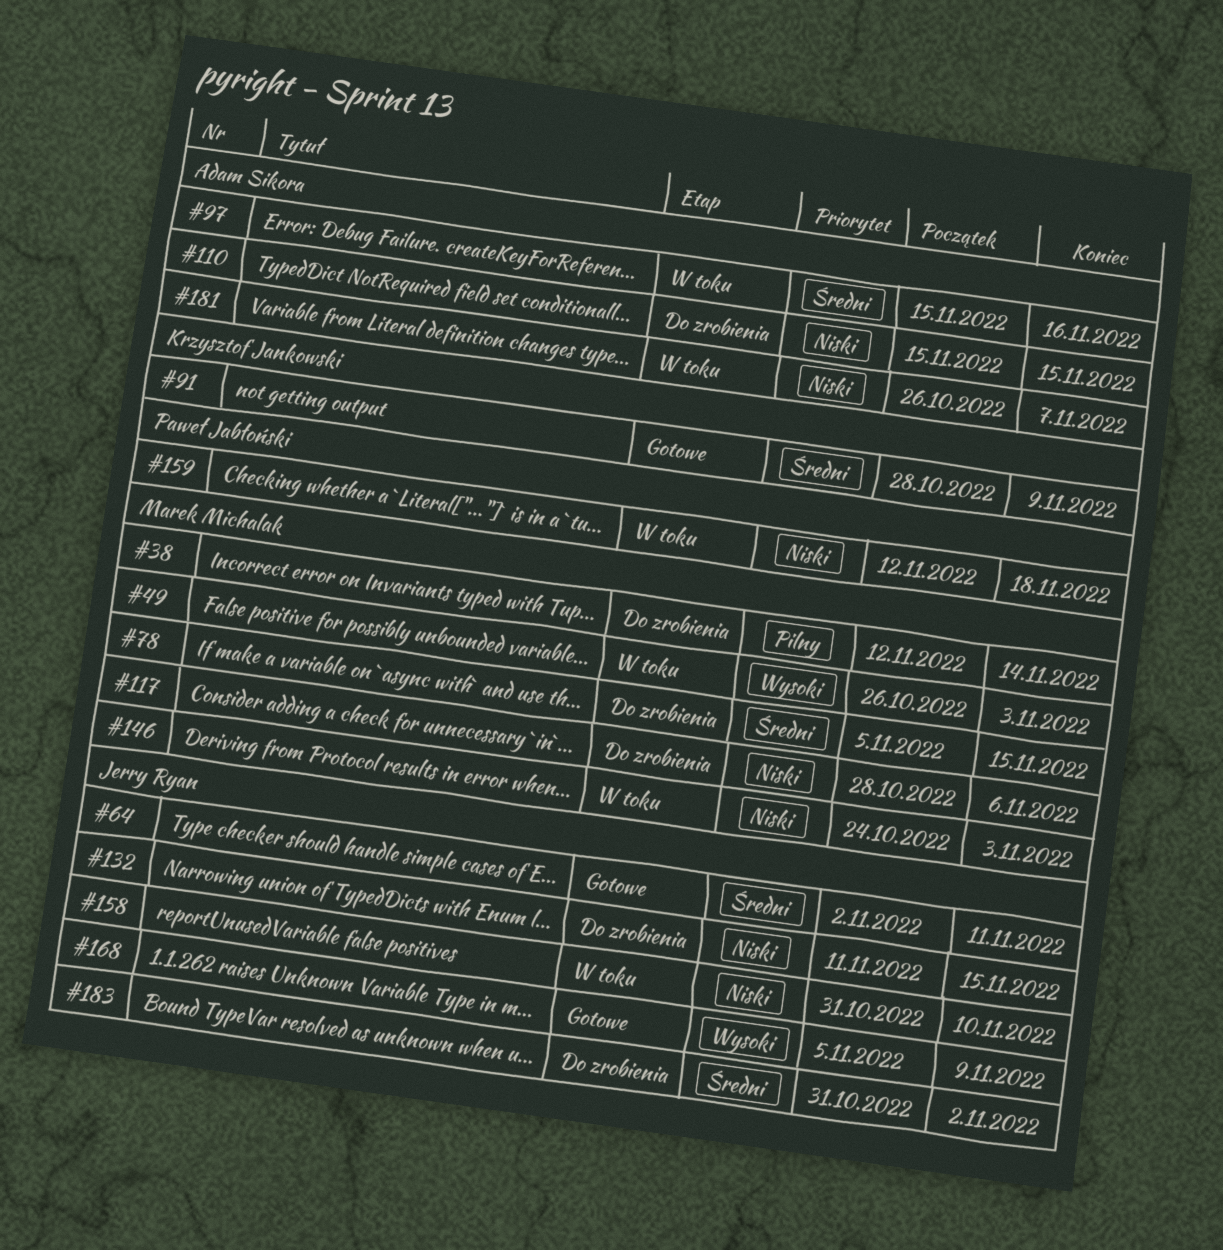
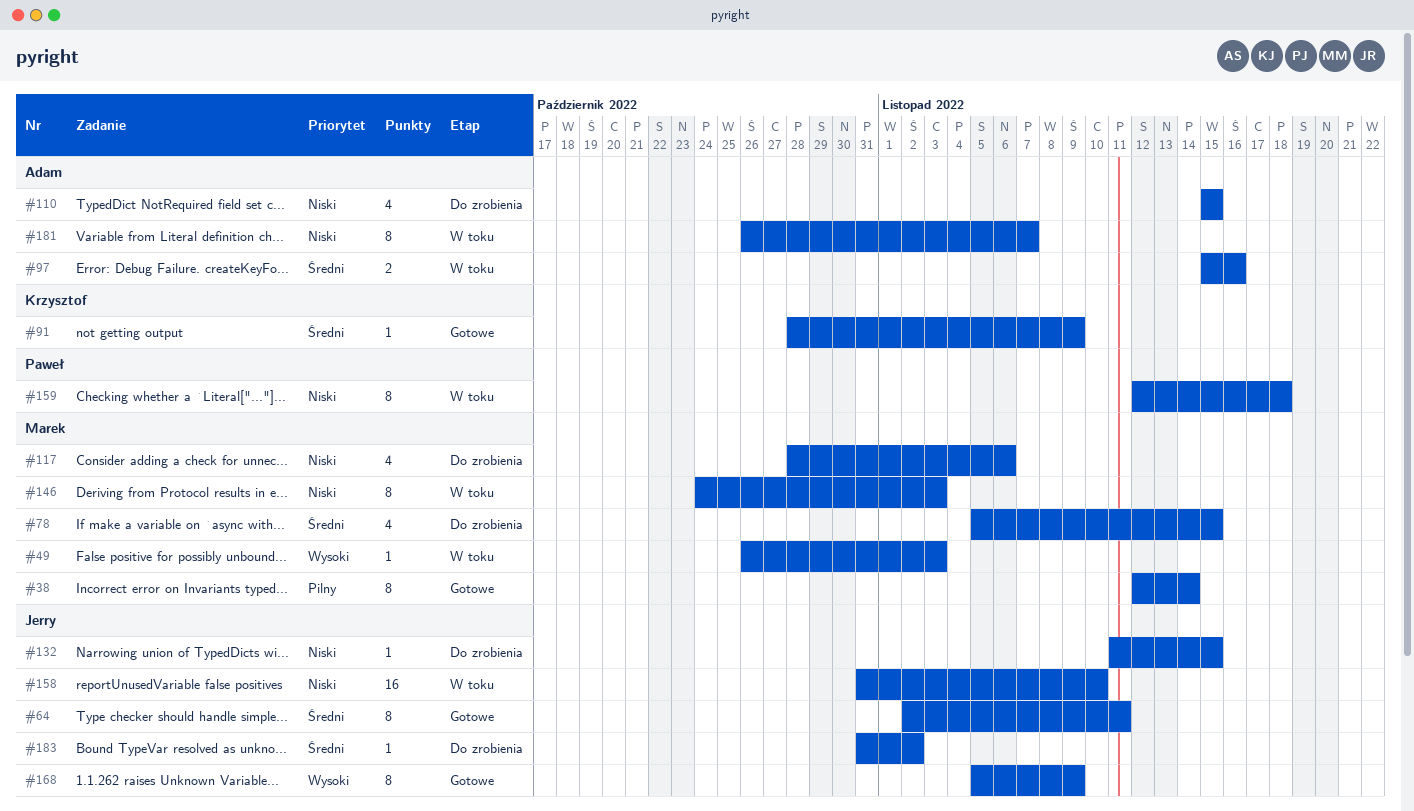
#38, status: Do zrobienia -> Gotowe

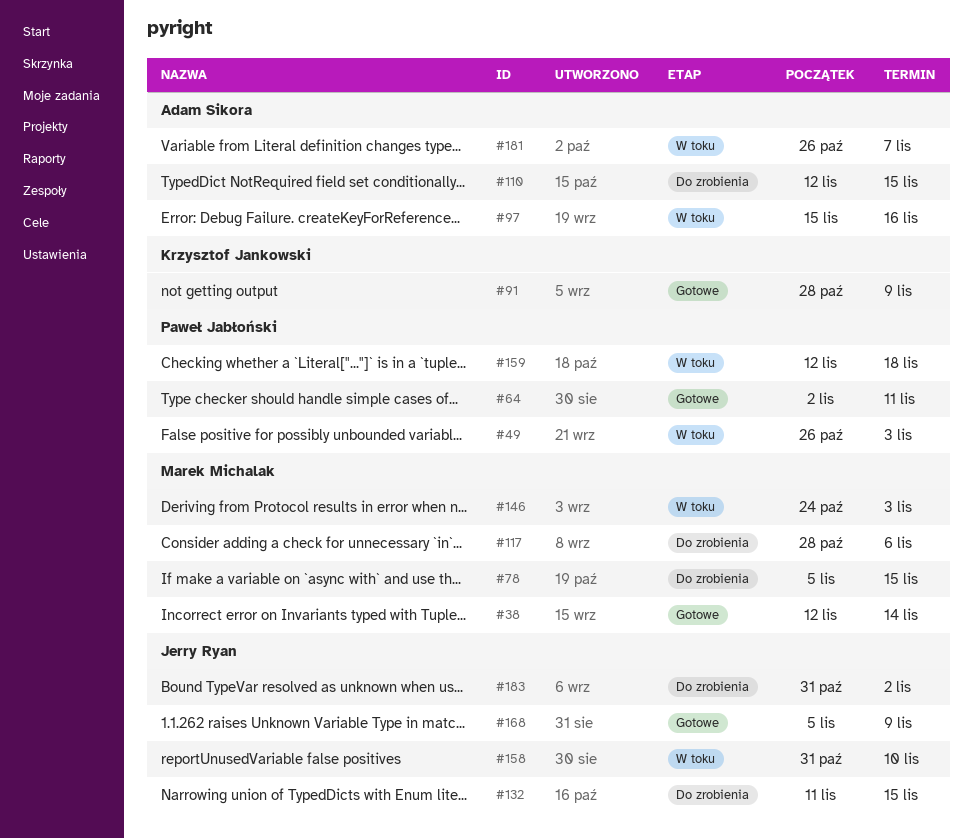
#49, owner: Marek Michalak -> Paweł Jabłoński
#64, owner: Jerry Ryan -> Paweł Jabłoński
#110, start: Nov 15 -> Nov 12

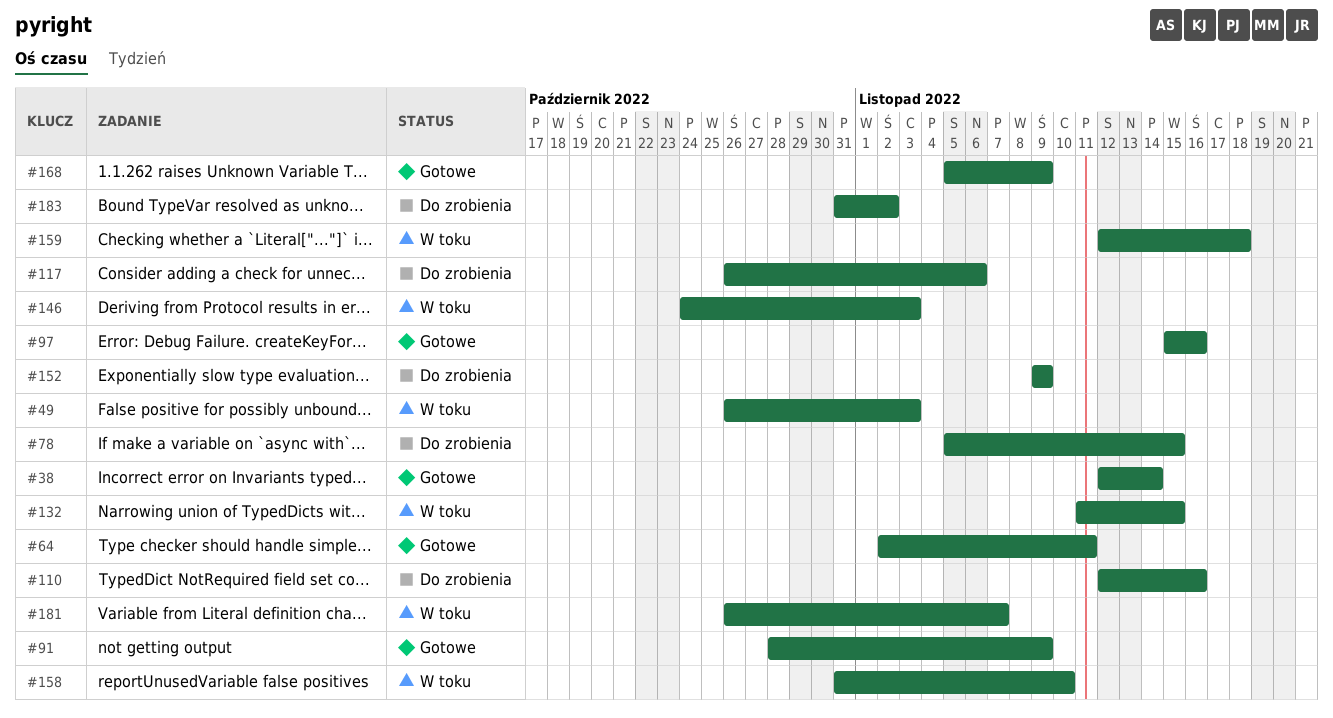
#97, status: W toku -> Gotowe
#110, due: Nov 15 -> Nov 16
#117, start: Oct 28 -> Oct 26
#132, status: Do zrobienia -> W toku
#152: none -> present

